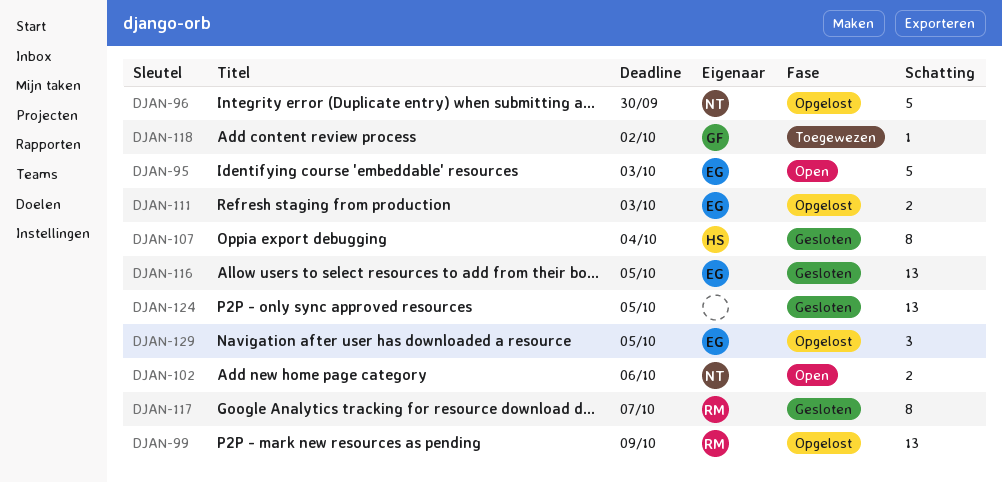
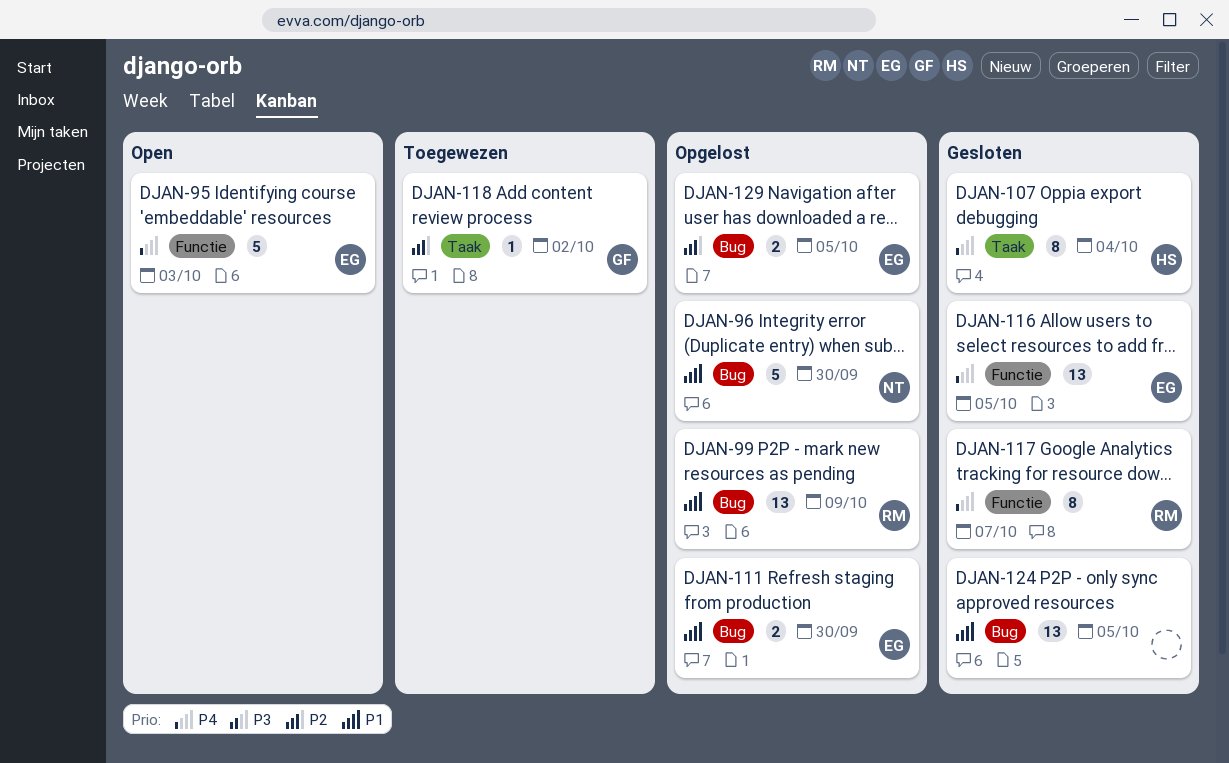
DJAN-102: present -> none
DJAN-111, due: Oct 3 -> Sep 30
DJAN-129, estimate: 3 -> 2

